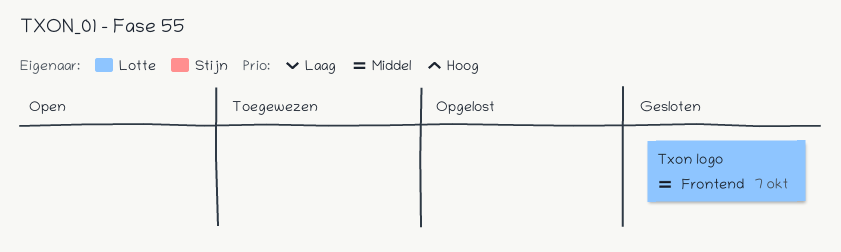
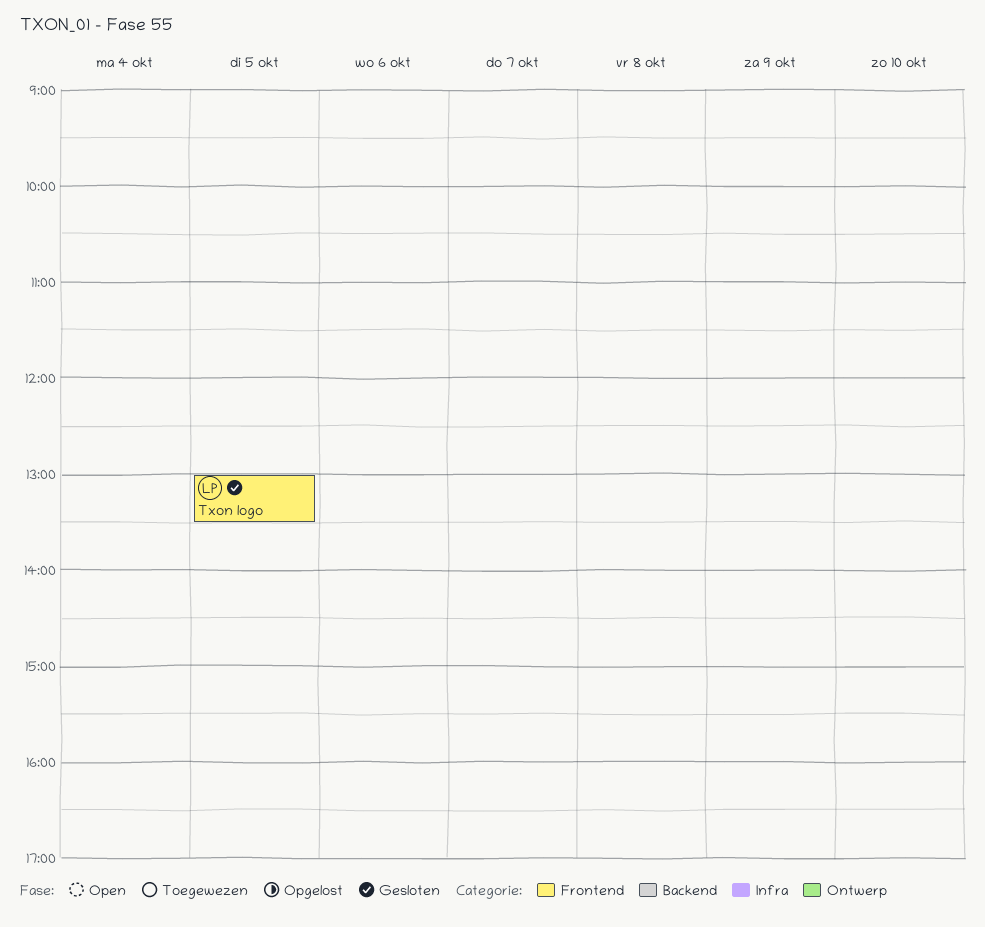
Txon logo, day: Oct 7 -> Oct 5

